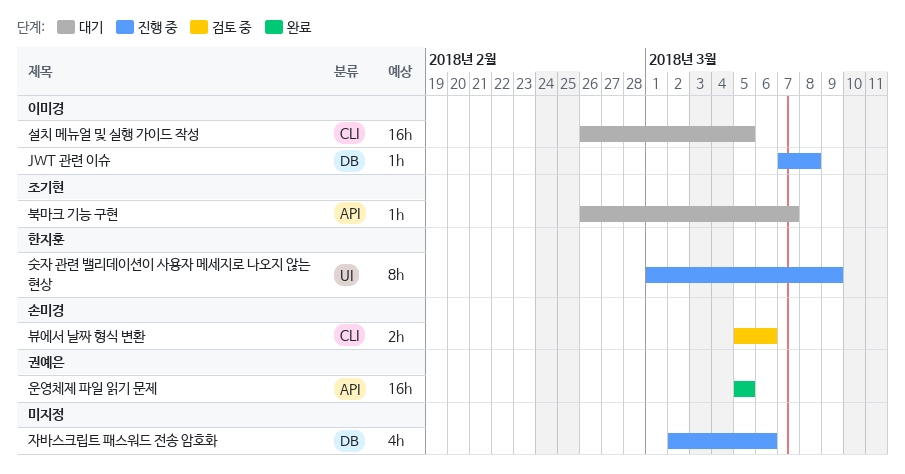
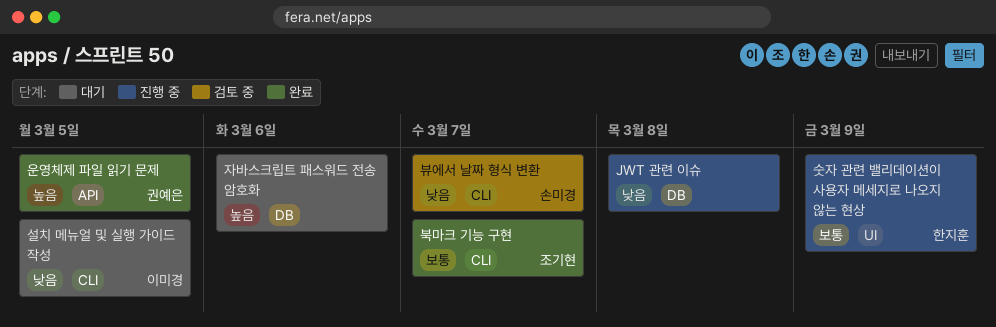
JWT 관련 이슈, owner: 이미경 -> none
북마크 기능 구현, status: 대기 -> 완료
북마크 기능 구현, label: API -> CLI
뷰에서 날짜 형식 변환, due: Mar 6 -> Mar 7
자바스크립트 패스워드 전송 암호화, status: 진행 중 -> 대기

